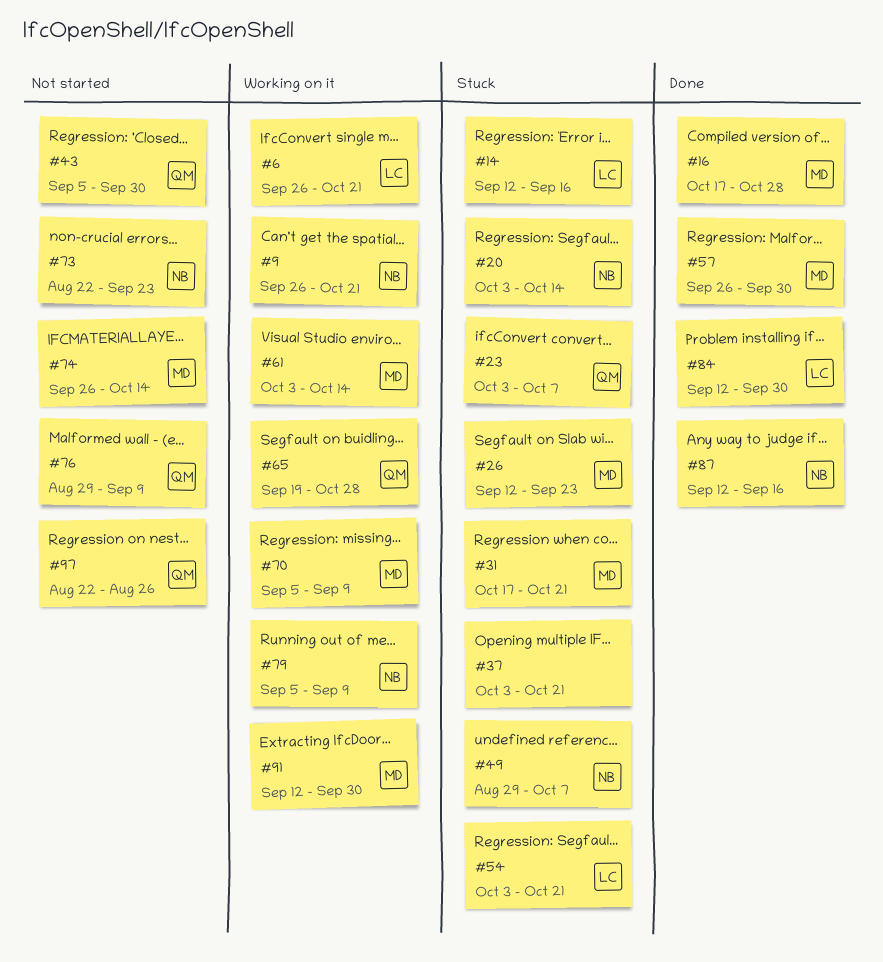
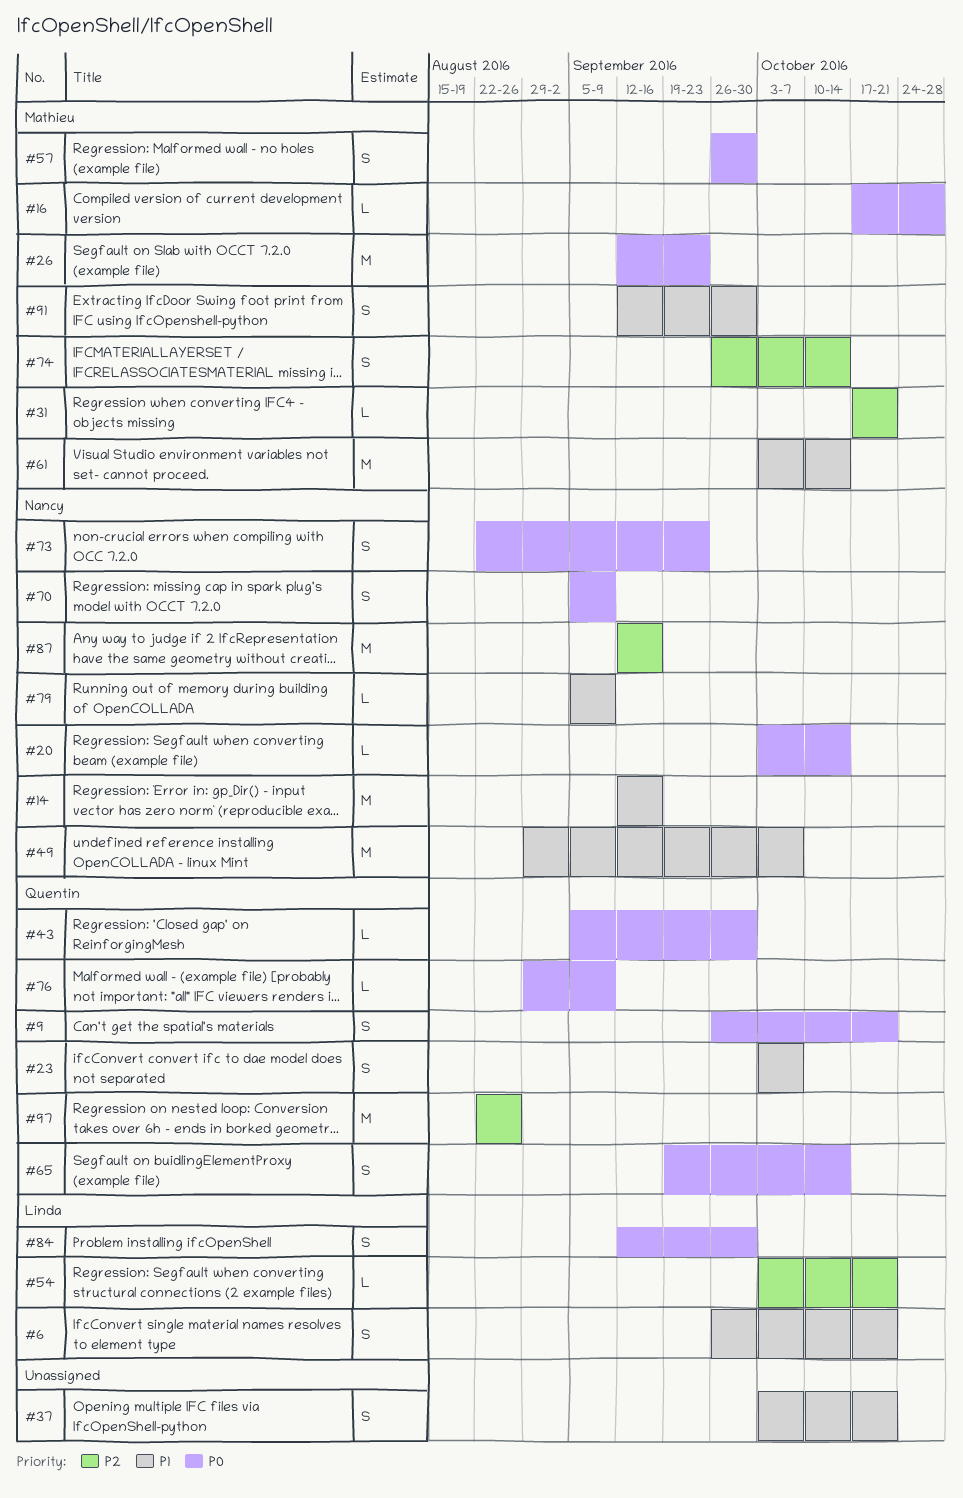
#9, owner: Nancy -> Quentin
#14, owner: Linda -> Nancy
#65, due: Oct 28 -> Oct 14
#70, owner: Mathieu -> Nancy

